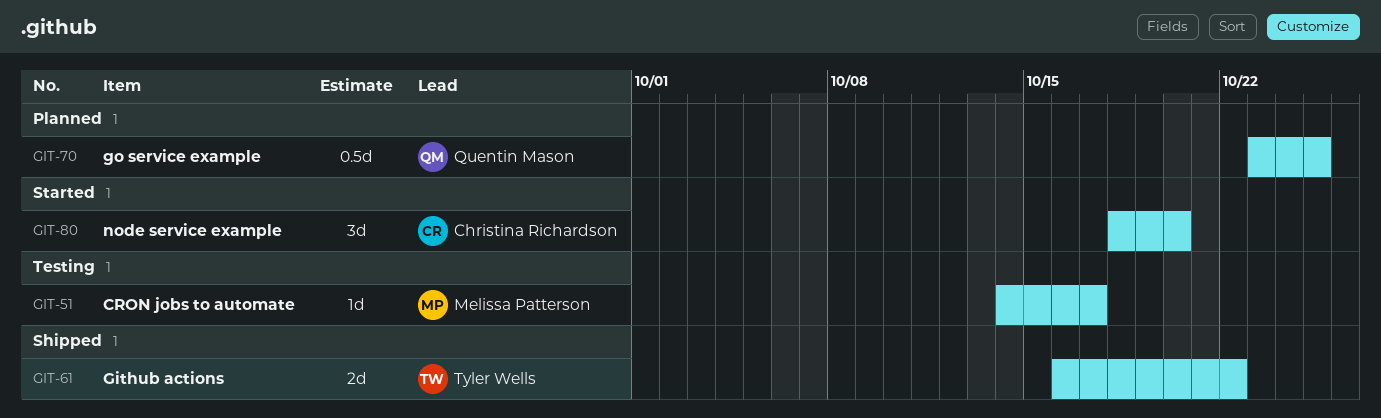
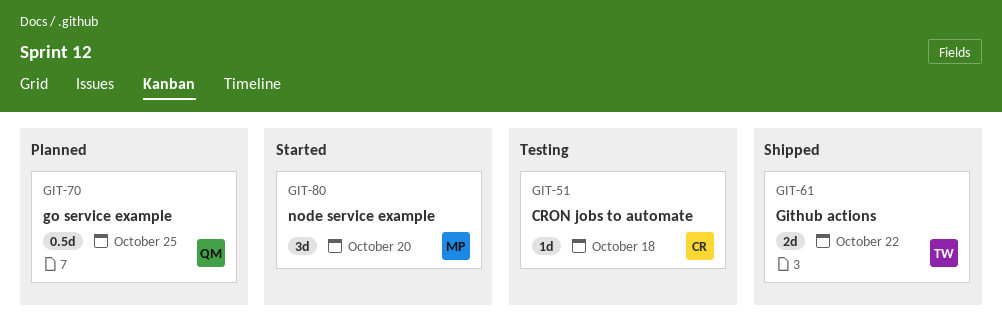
GIT-51, owner: Melissa Patterson -> Christina Richardson
GIT-51, due: Oct 17 -> Oct 18
GIT-80, owner: Christina Richardson -> Melissa Patterson

